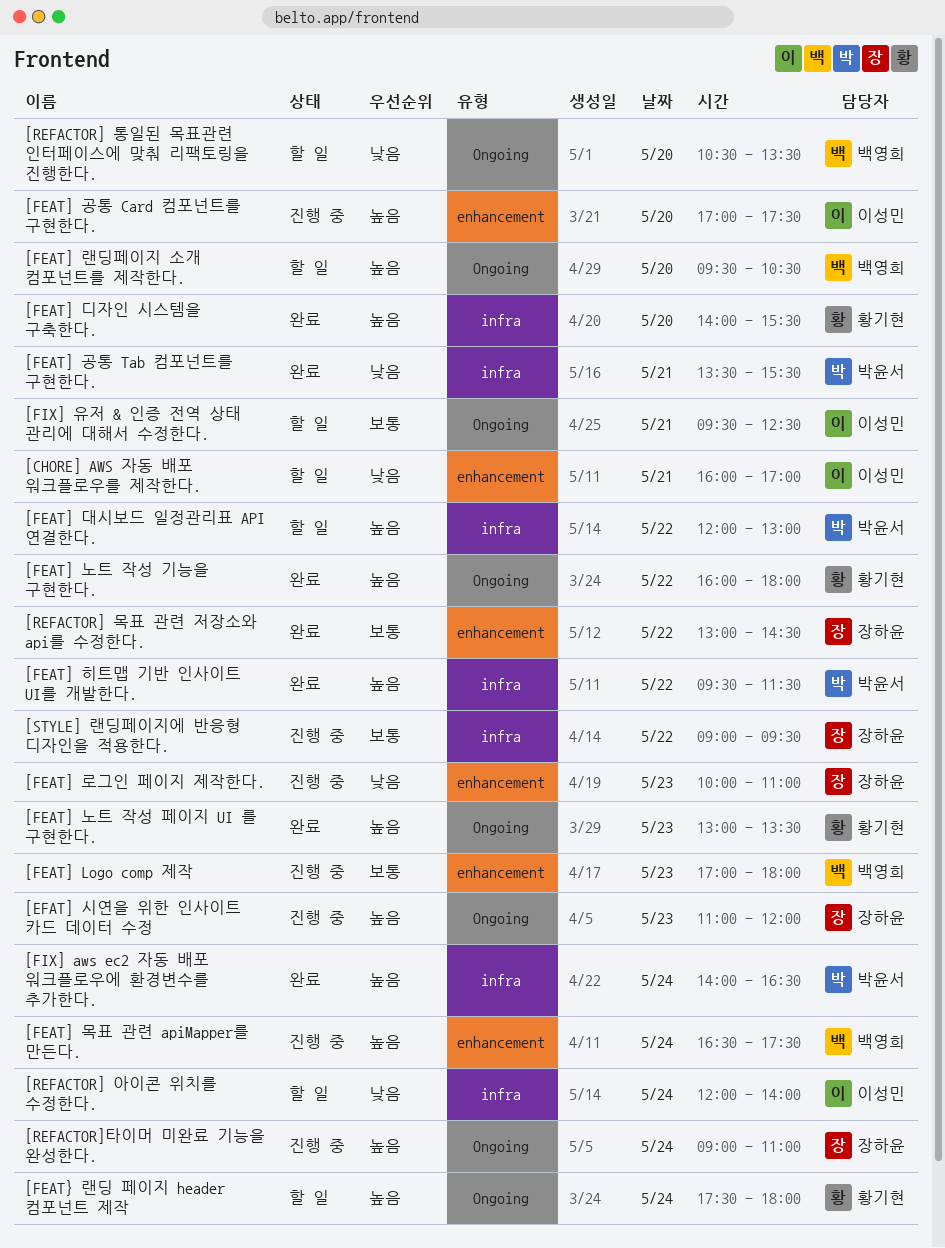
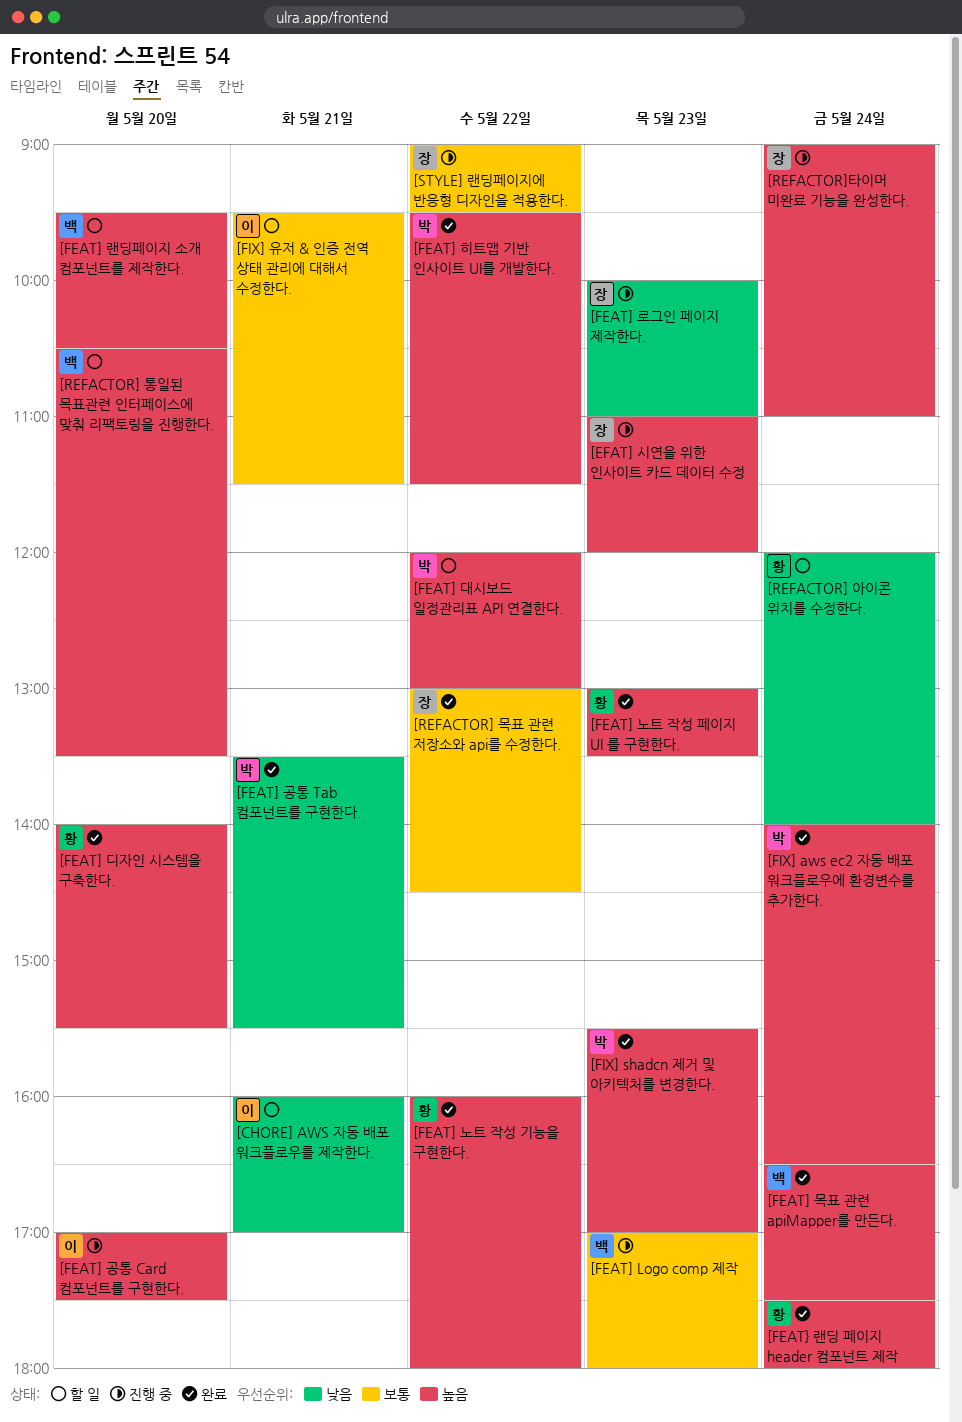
[FEAT] 목표 관련 apiMapper를 만든다., status: 진행 중 -> 완료
[FEAT} 랜딩 페이지 header 컴포넌트 제작, status: 할 일 -> 완료
[FIX] shadcn 제거 및 아키텍처를 변경한다.: none -> present
[FIX] 유저 & 인증 전역 상태 관리에 대해서 수정한다., ends: 12:30 -> 11:30
[REFACTOR] 아이콘 위치를 수정한다., owner: 이성민 -> 황기현
[REFACTOR] 통일된 목표관련 인터페이스에 맞춰 리팩토링을 진행한다., priority: 낮음 -> 높음

